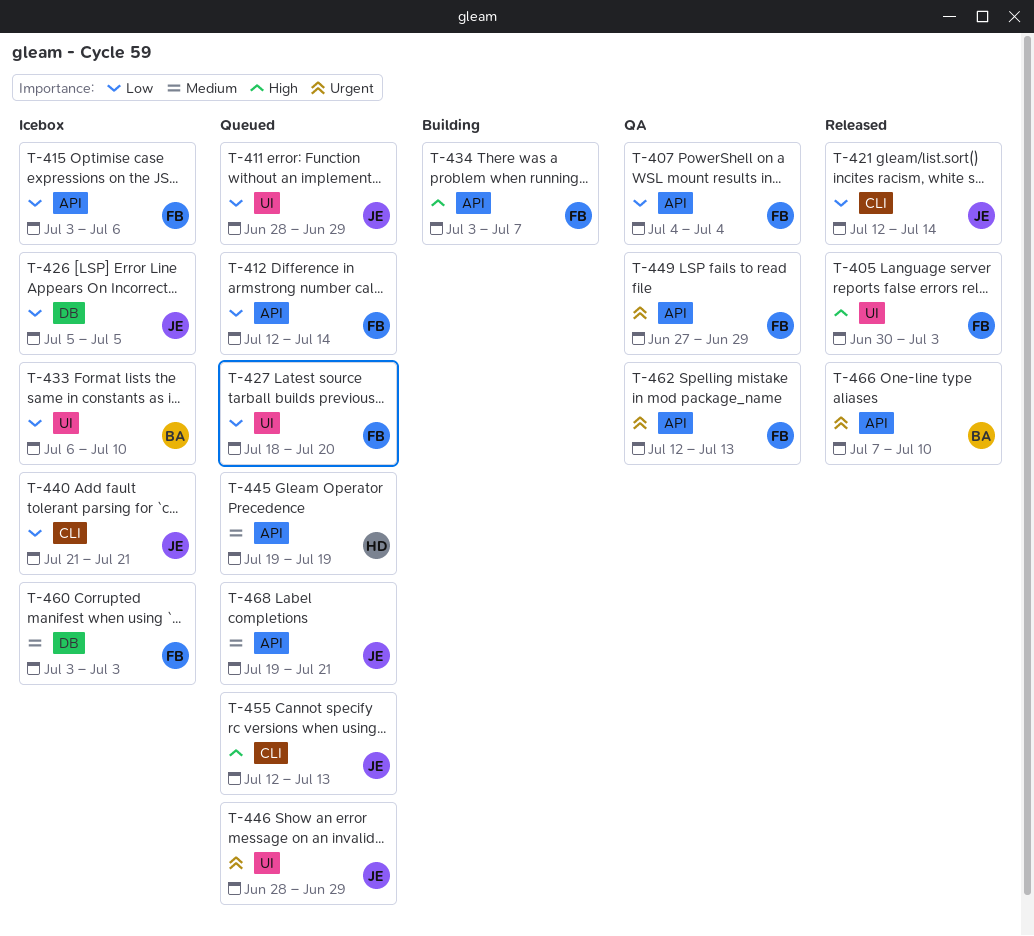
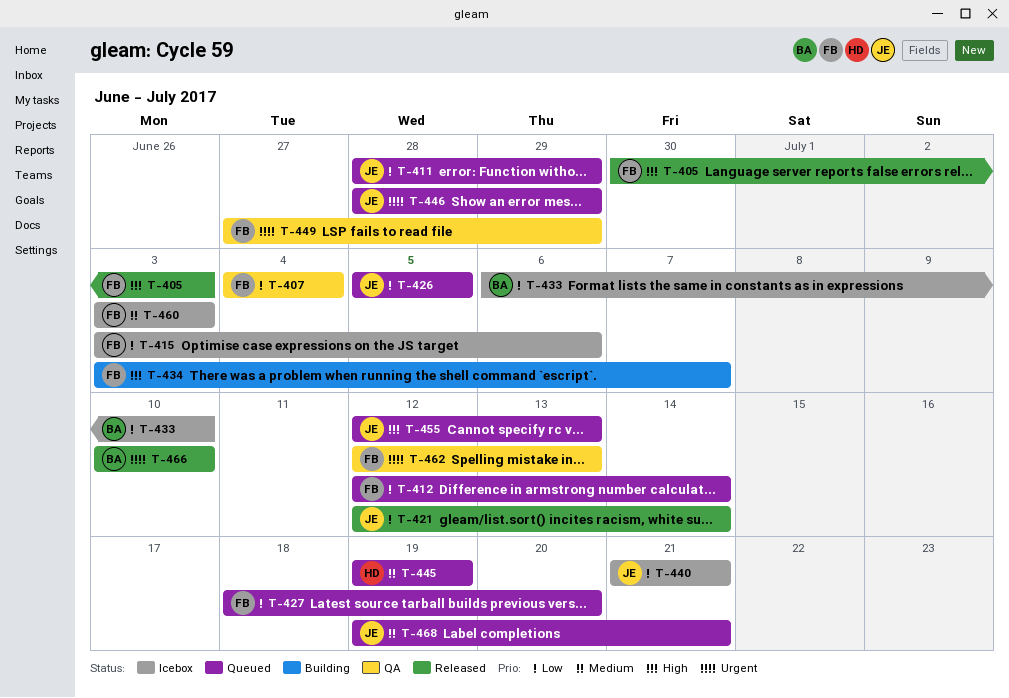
T-426, status: Icebox -> Queued
T-466, start: Jul 7 -> Jul 10

